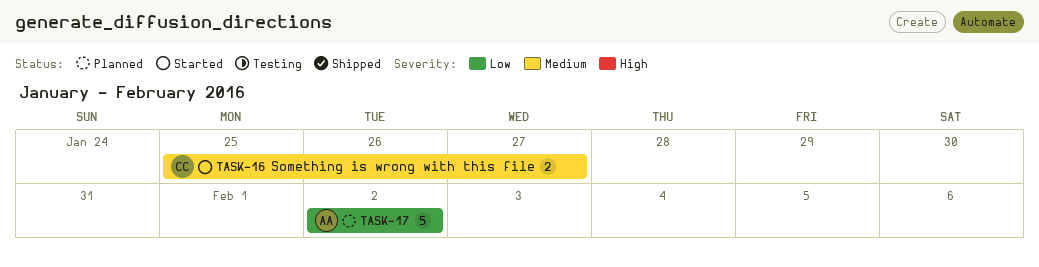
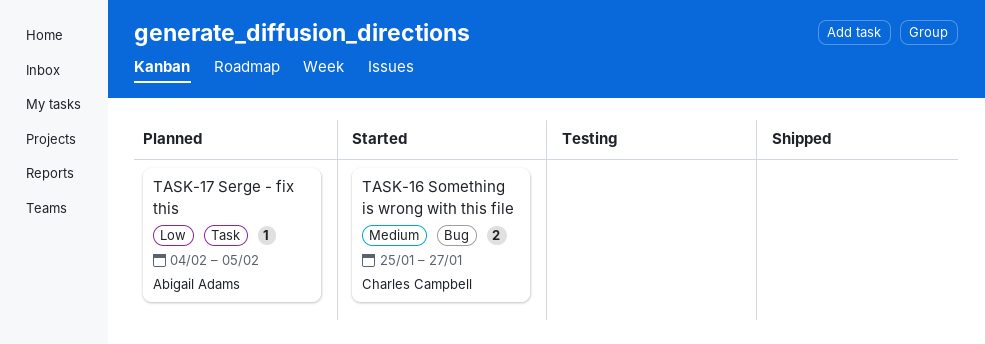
TASK-17, estimate: 5 -> 1
TASK-17, start: Feb 2 -> Feb 4
TASK-17, due: Feb 2 -> Feb 5

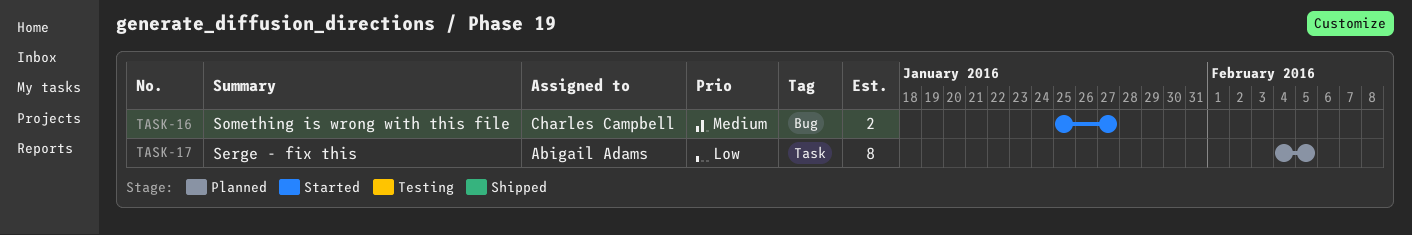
TASK-17, estimate: 1 -> 8

